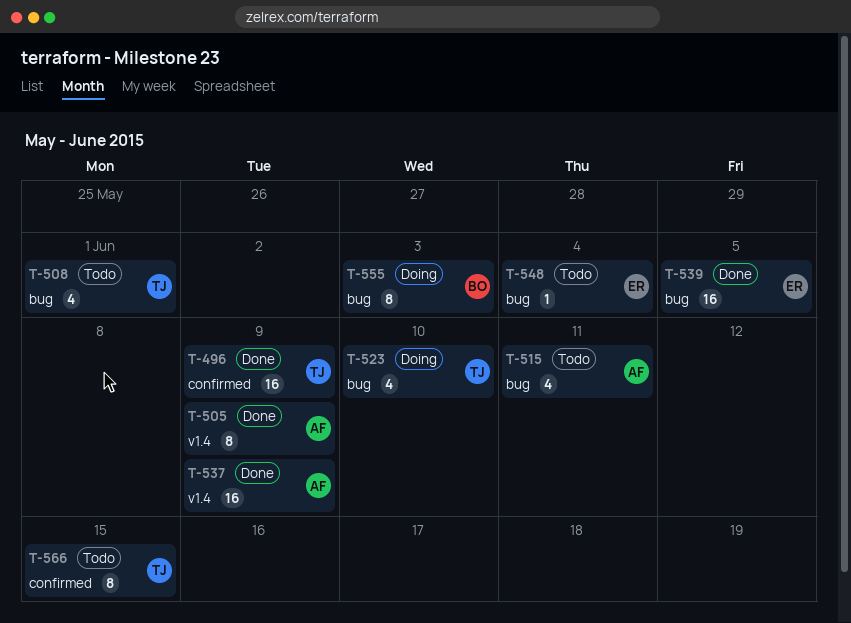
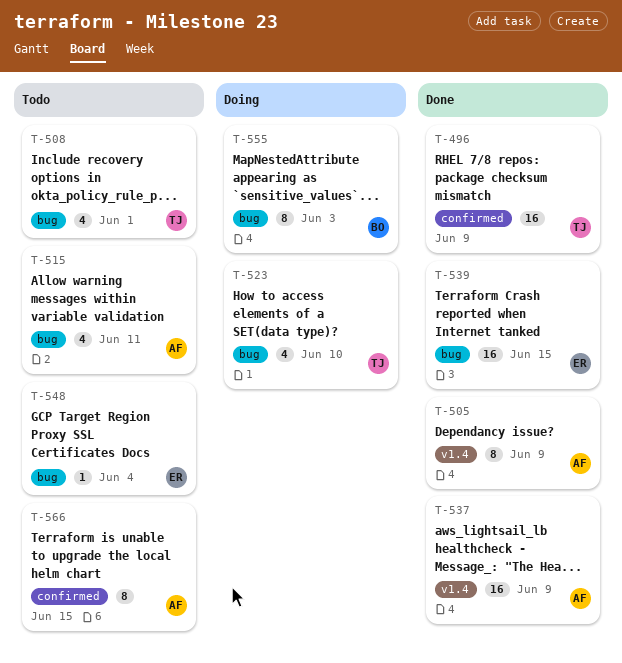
T-539, due: Jun 5 -> Jun 15
T-566, owner: TJ -> AF

